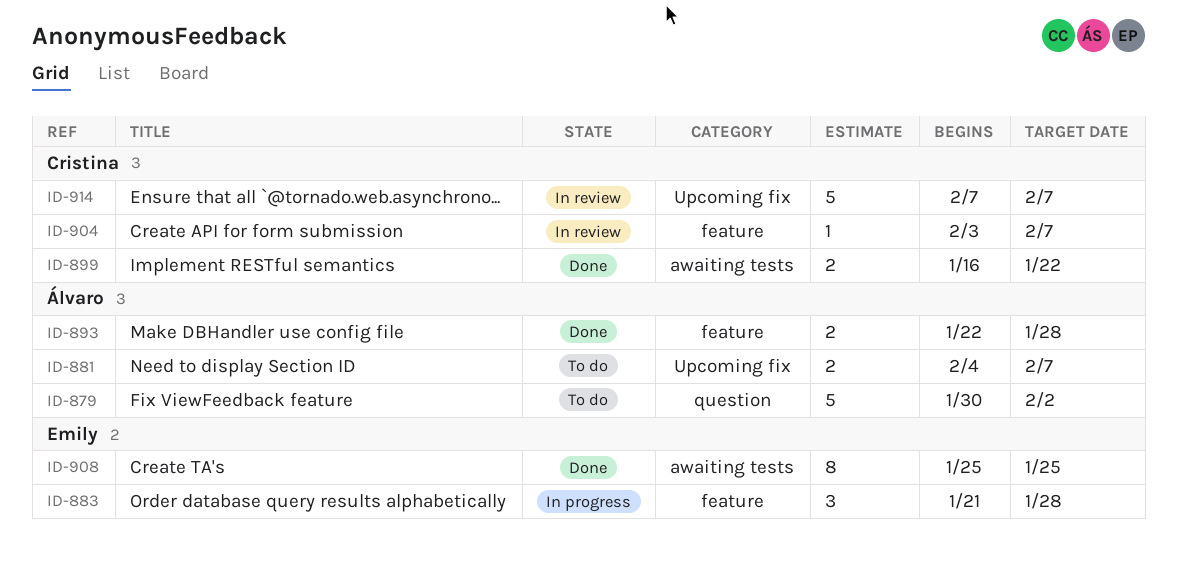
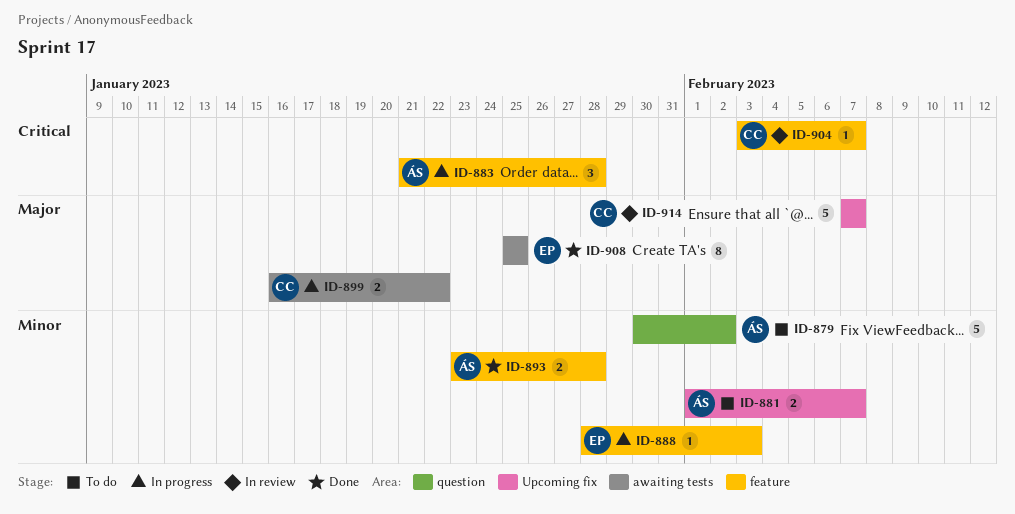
ID-881, start: Feb 4 -> Feb 1
ID-883, owner: Emily -> Álvaro
ID-888: none -> present
ID-893, start: Jan 22 -> Jan 23
ID-899, status: Done -> In progress

